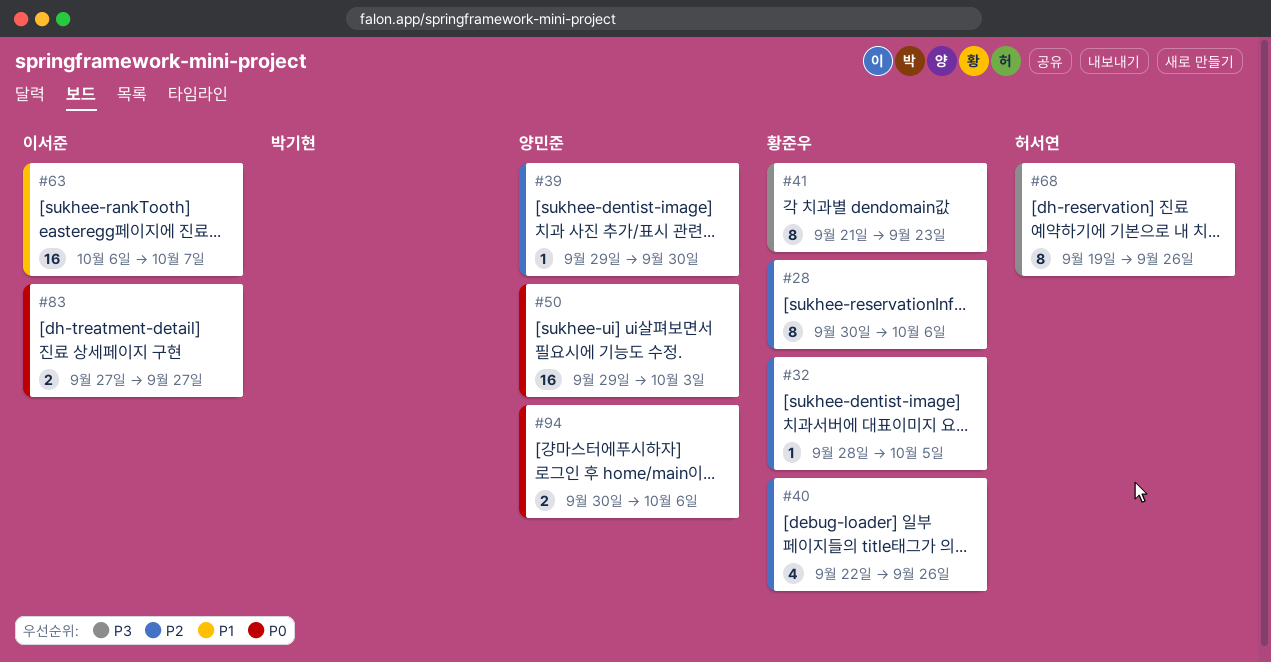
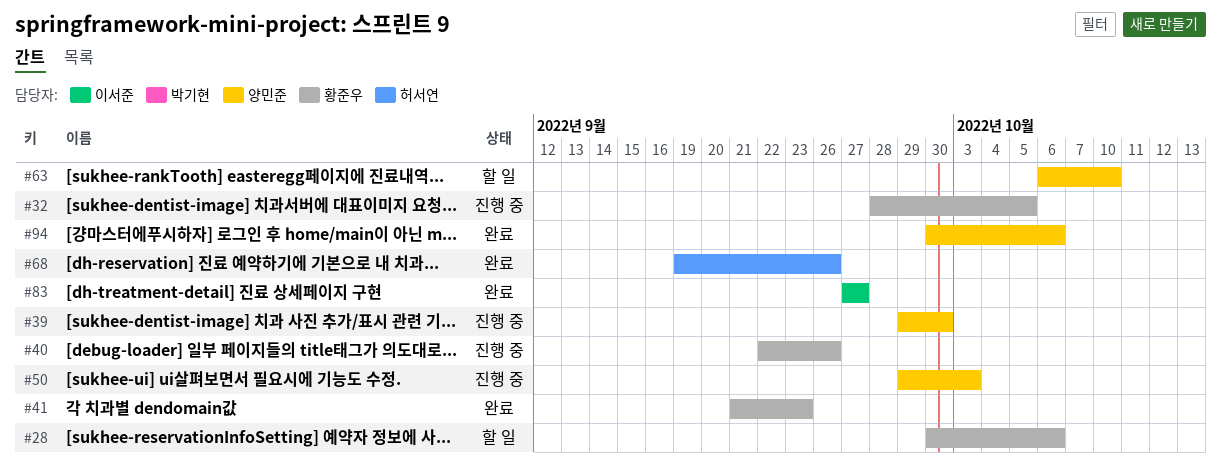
#63, owner: 이서준 -> 양민준
#63, due: Oct 7 -> Oct 10

